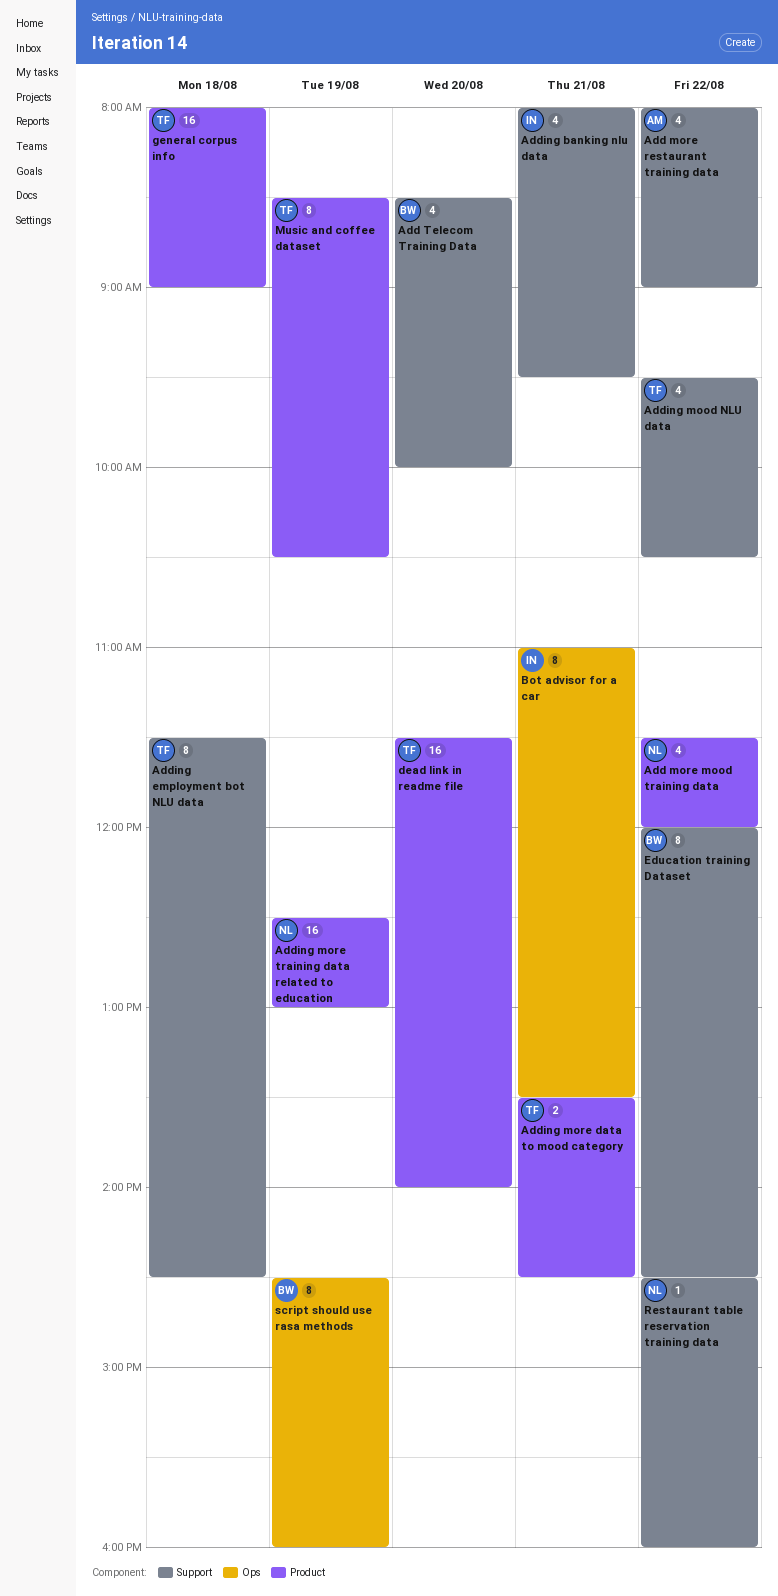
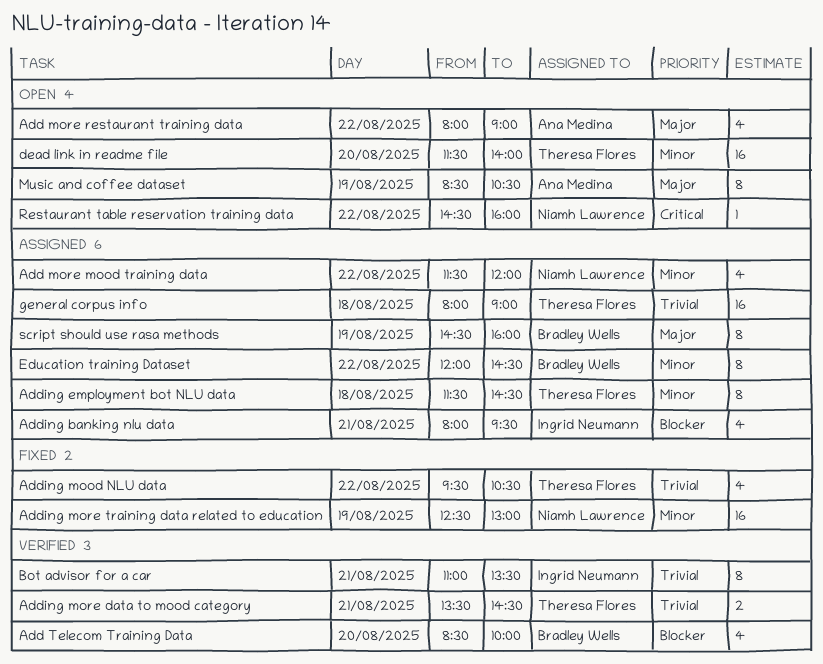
Music and coffee dataset, owner: Theresa Flores -> Ana Medina

